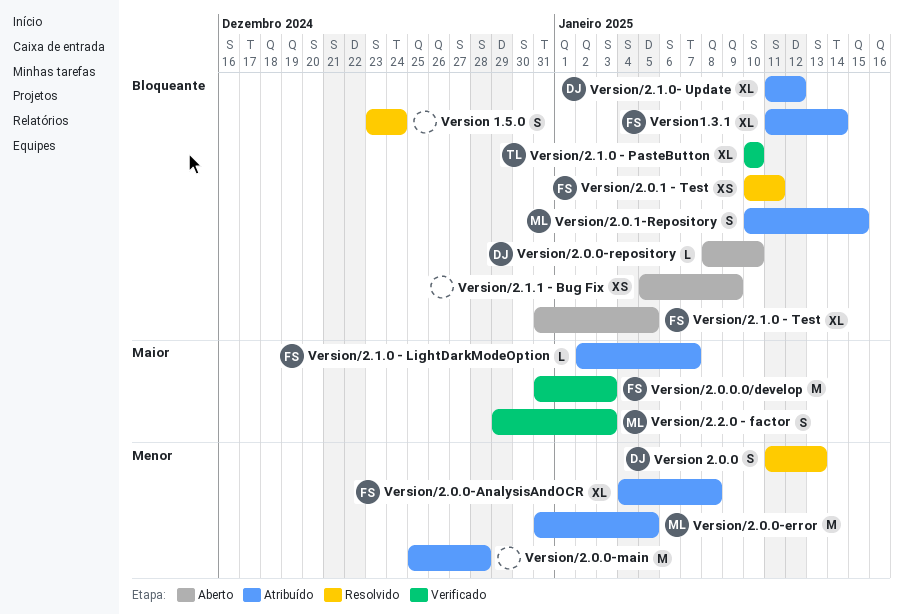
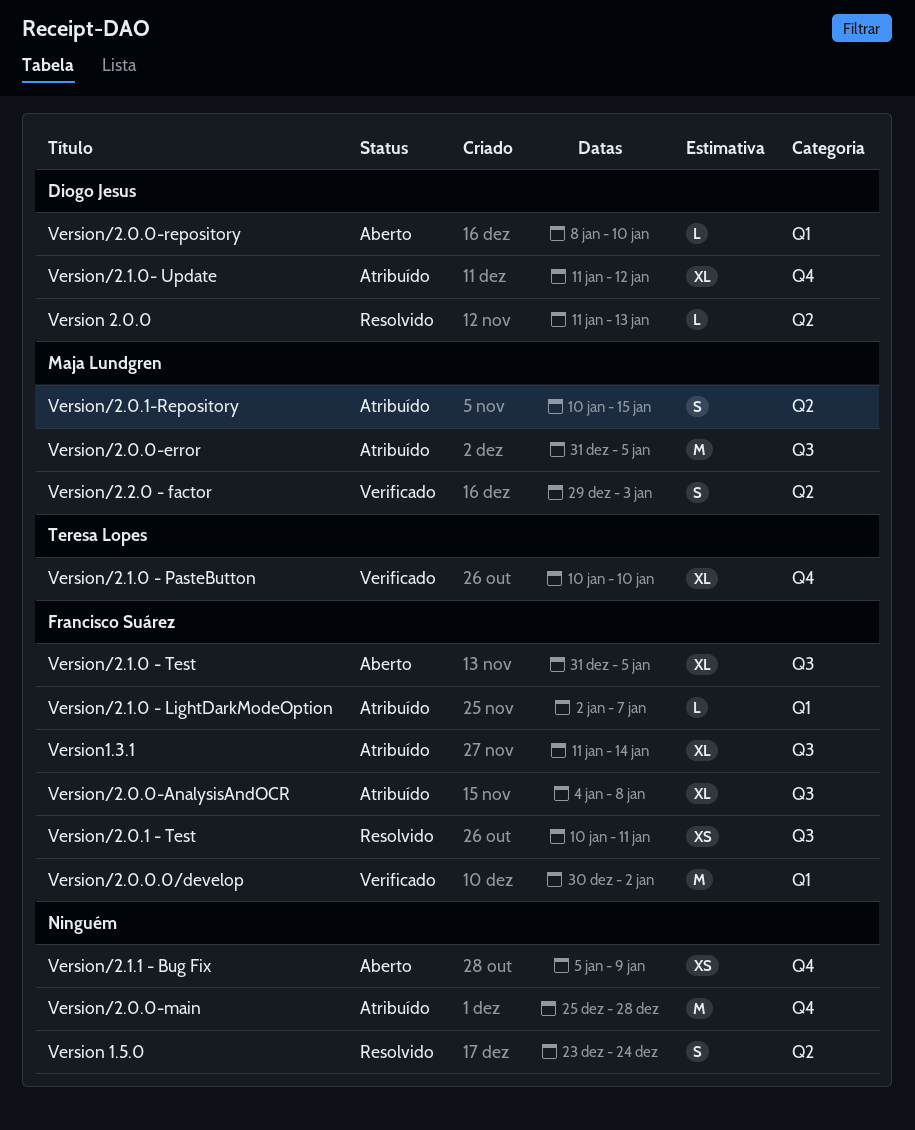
Version 2.0.0, estimate: S -> L
Version/2.0.0.0/develop, start: Dec 31 -> Dec 30
Version/2.0.0.0/develop, due: Jan 3 -> Jan 2

